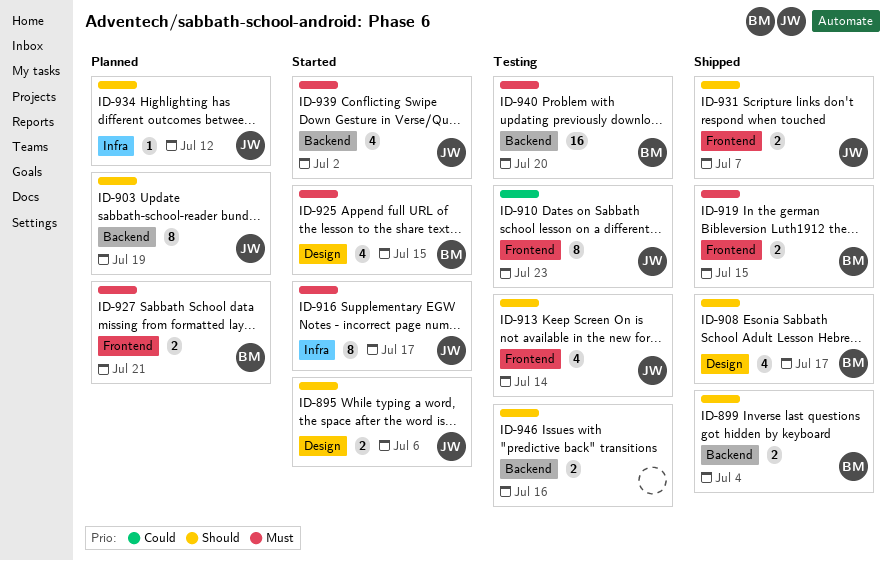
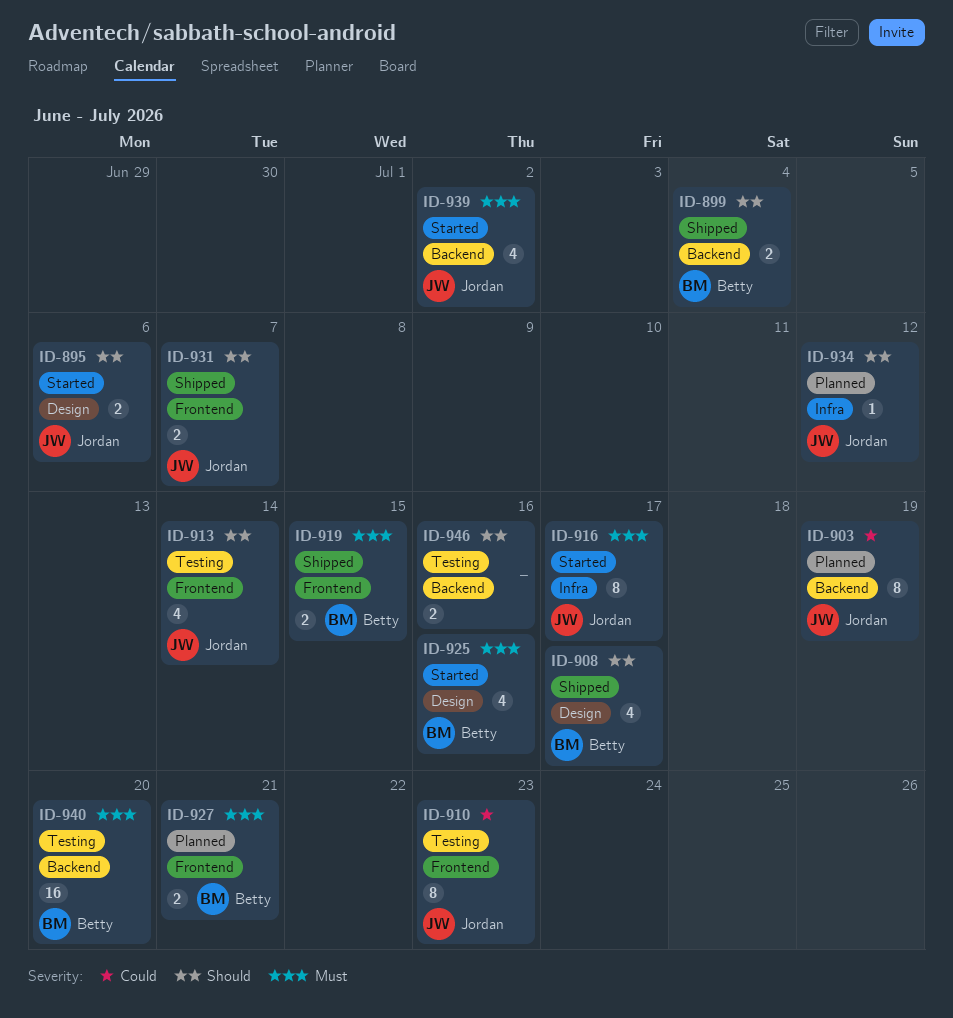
ID-903, priority: Should -> Could
ID-925, due: Jul 15 -> Jul 16

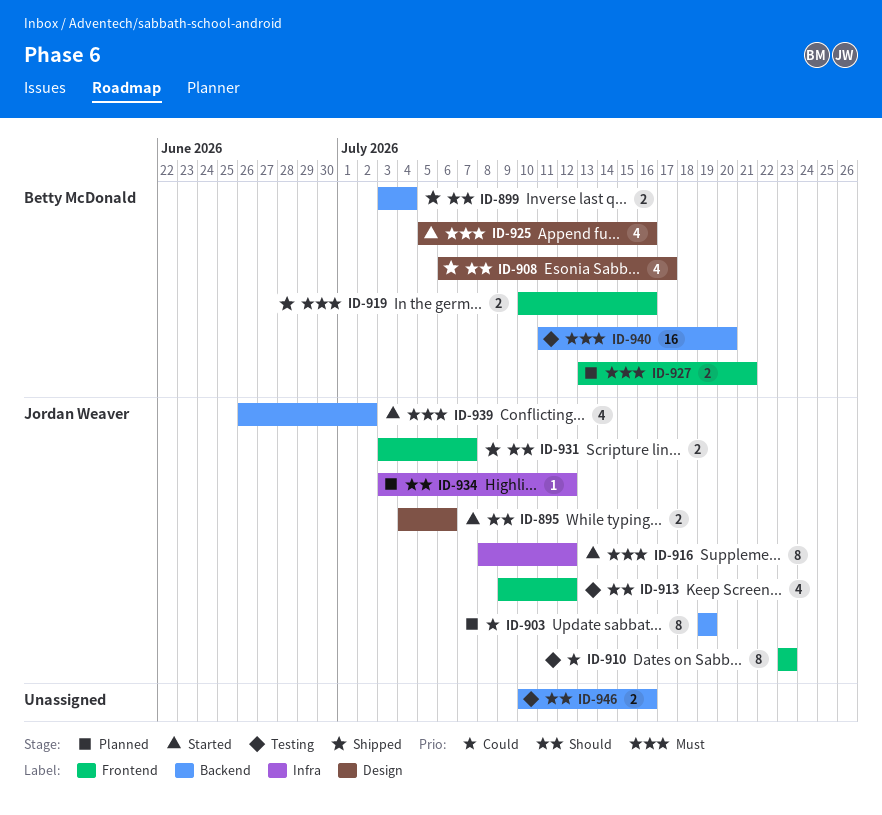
ID-913, due: Jul 14 -> Jul 12
ID-916, due: Jul 17 -> Jul 12
ID-919, due: Jul 15 -> Jul 16

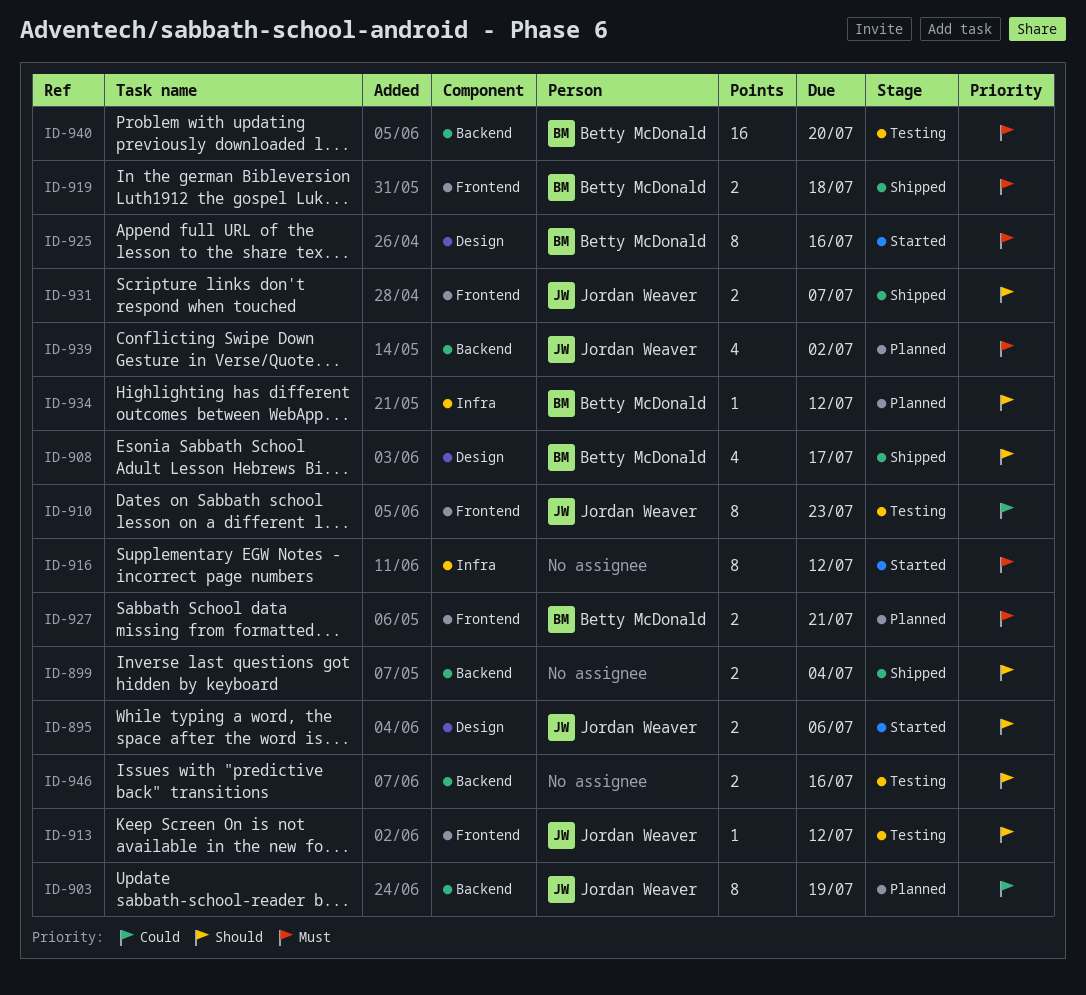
ID-899, owner: Betty McDonald -> none
ID-913, estimate: 4 -> 1
ID-916, owner: Jordan Weaver -> none
ID-919, due: Jul 16 -> Jul 18
ID-925, estimate: 4 -> 8
ID-934, owner: Jordan Weaver -> Betty McDonald
ID-939, status: Started -> Planned

